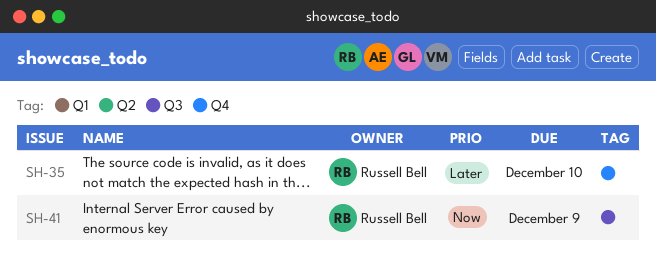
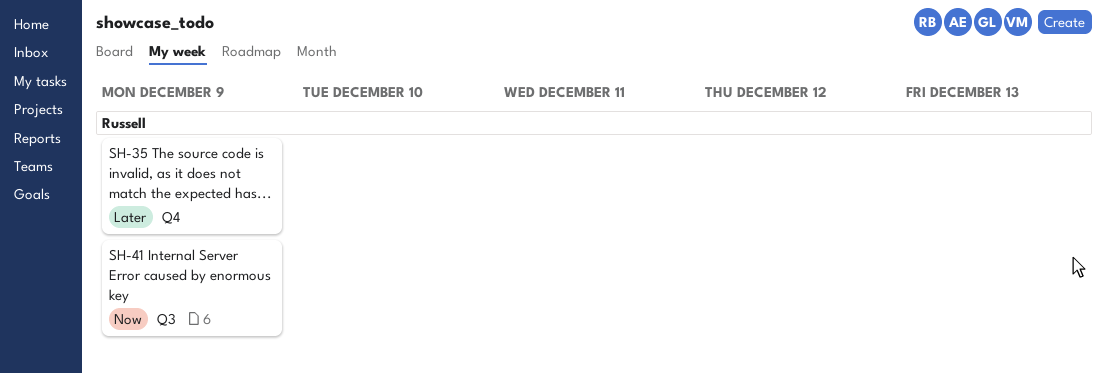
SH-35, due: Dec 10 -> Dec 9

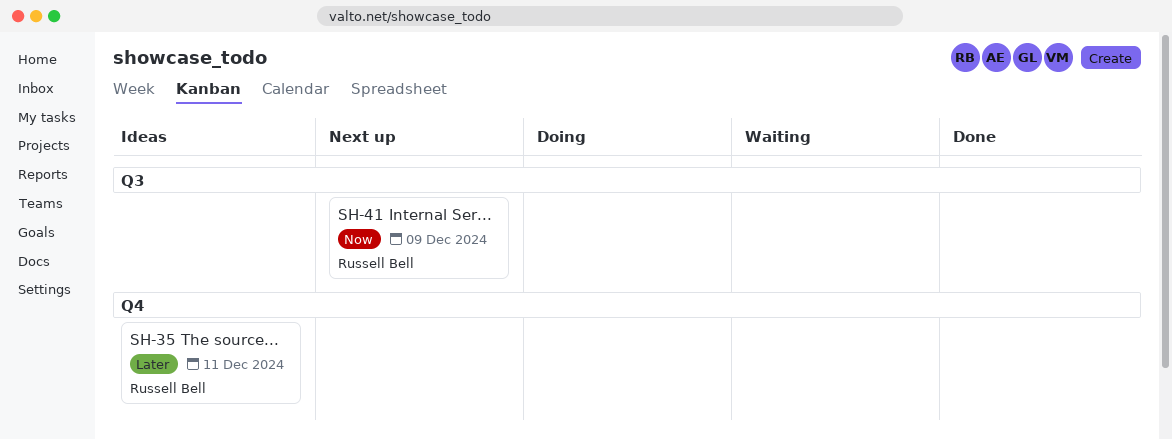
SH-35, due: Dec 9 -> Dec 11

